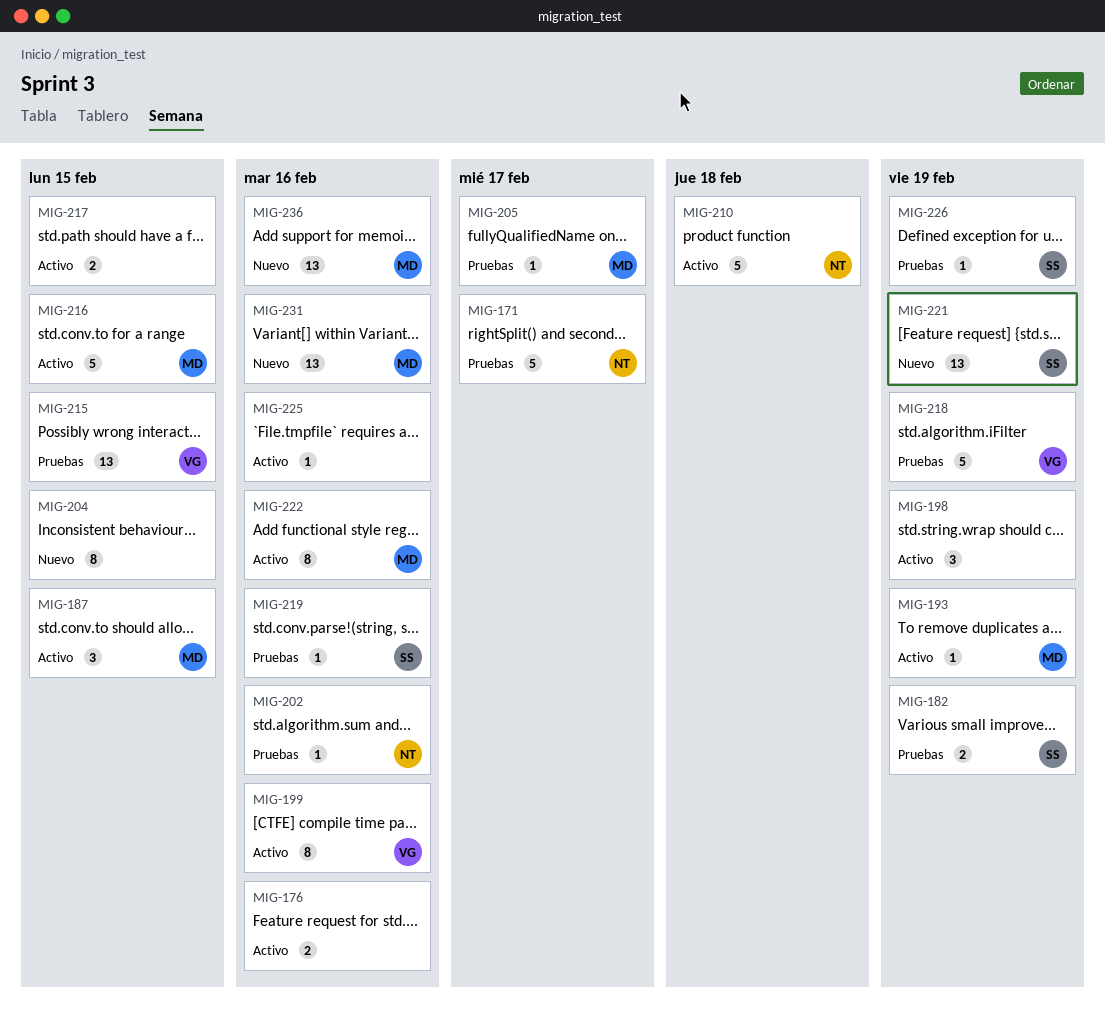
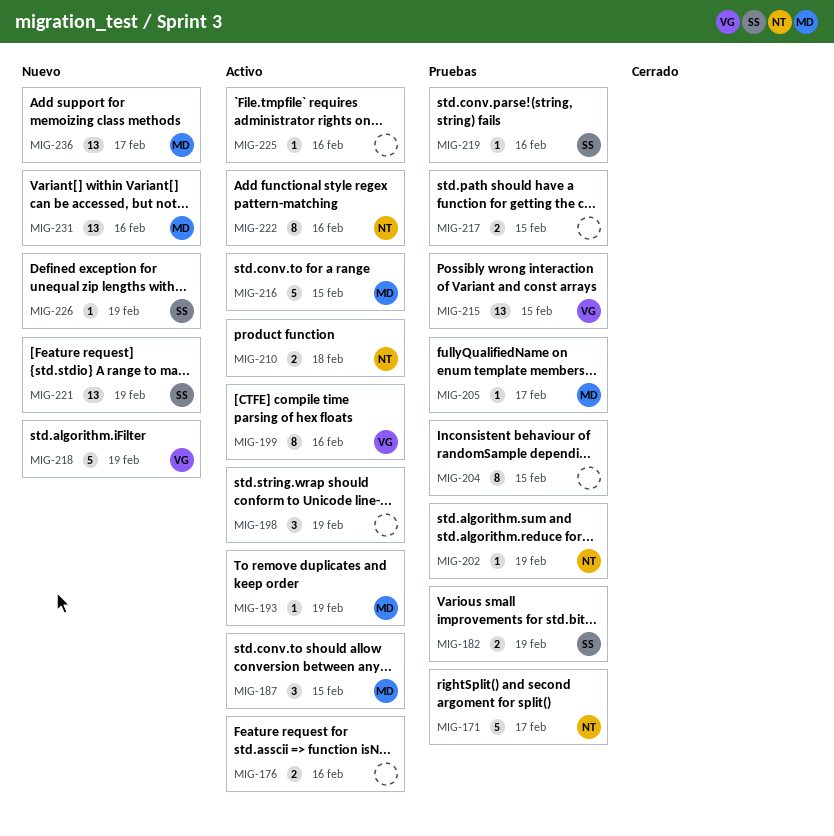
MIG-202, due: Feb 16 -> Feb 19
MIG-204, status: Nuevo -> Pruebas
MIG-210, estimate: 5 -> 2
MIG-217, status: Activo -> Pruebas
MIG-218, status: Pruebas -> Nuevo
MIG-222, owner: MD -> NT
MIG-226, status: Pruebas -> Nuevo
MIG-236, due: Feb 16 -> Feb 17

